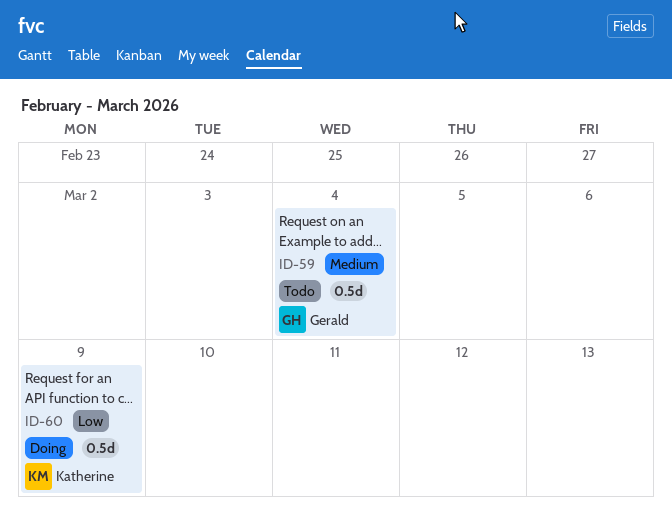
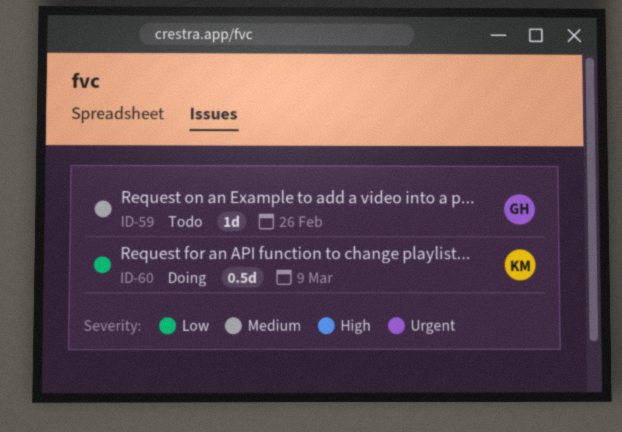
ID-59, estimate: 0.5d -> 1d
ID-59, due: Mar 4 -> Feb 26

